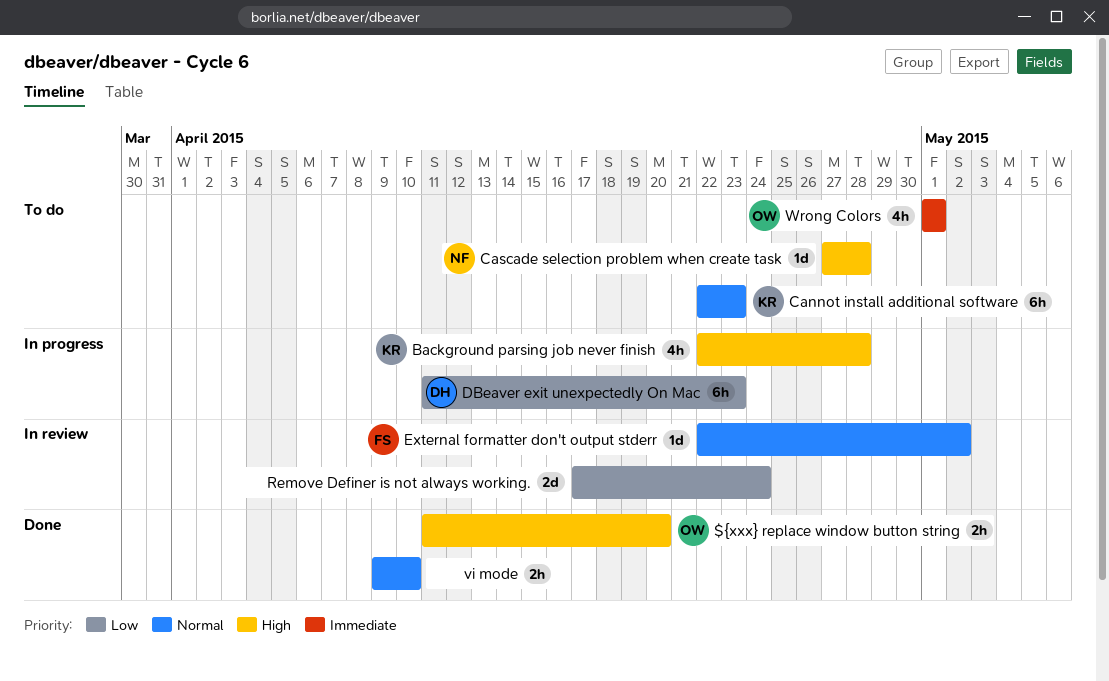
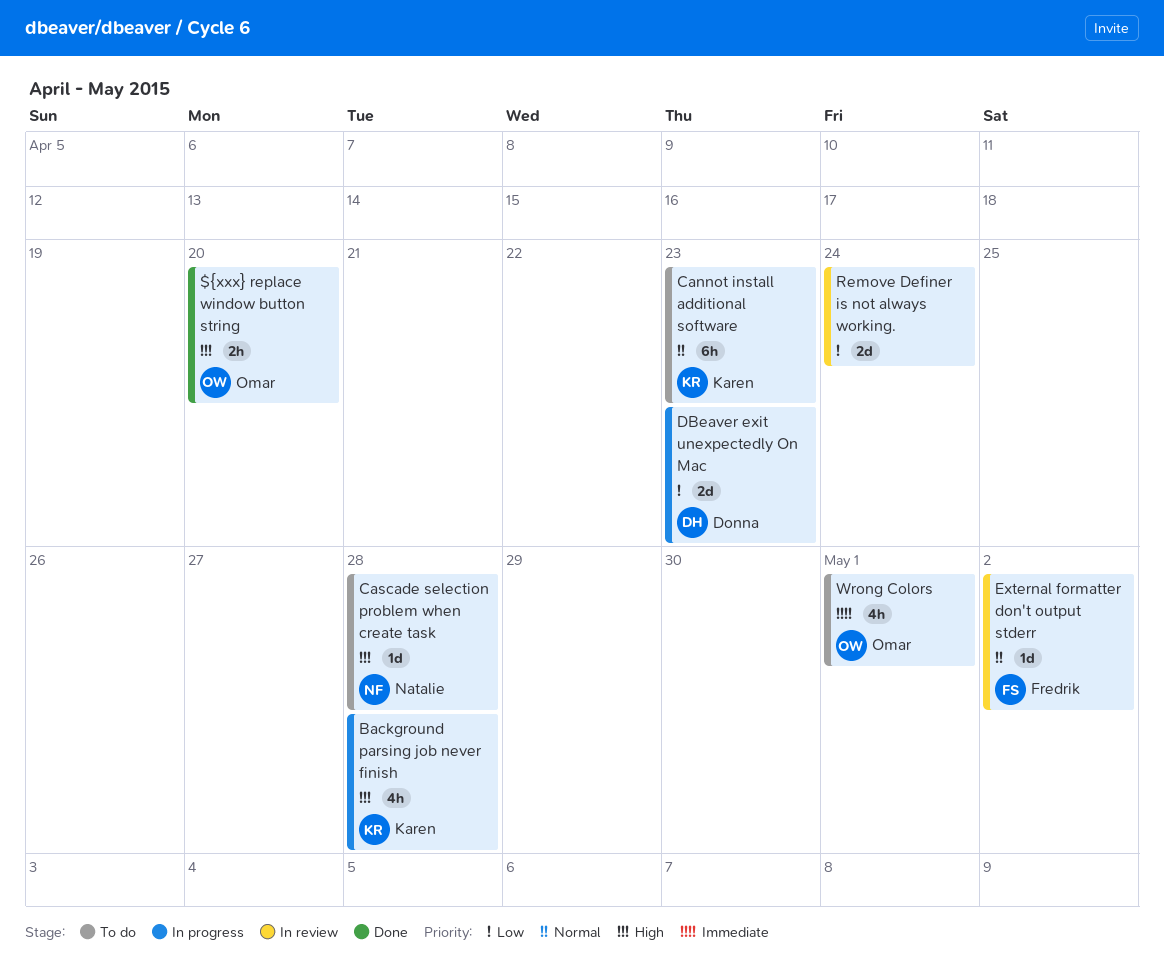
DBeaver exit unexpectedly On Mac, estimate: 6h -> 2d
vi mode: present -> none

